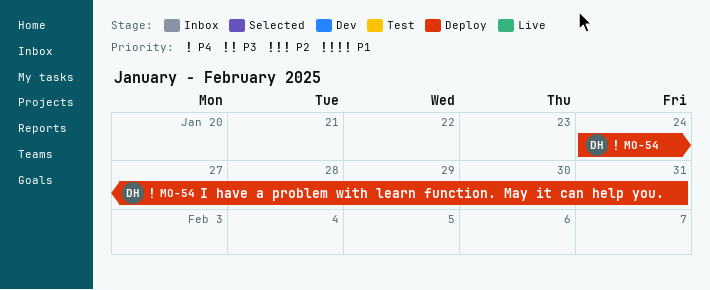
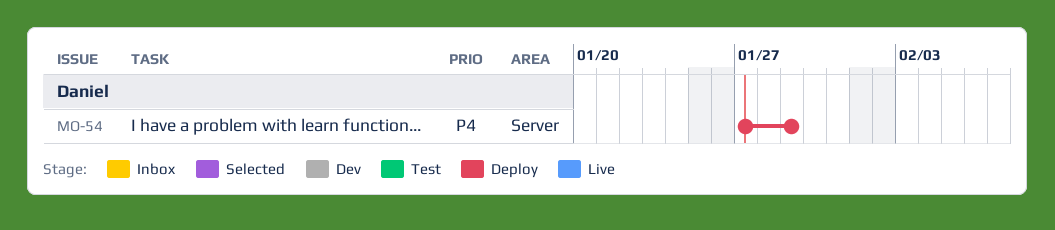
MO-54, start: Jan 24 -> Jan 27
MO-54, due: Jan 31 -> Jan 29

